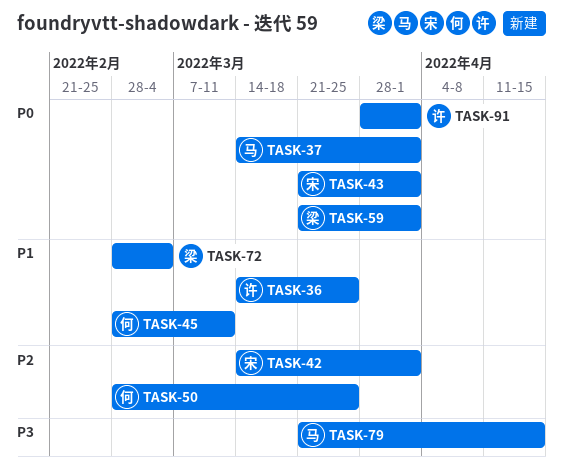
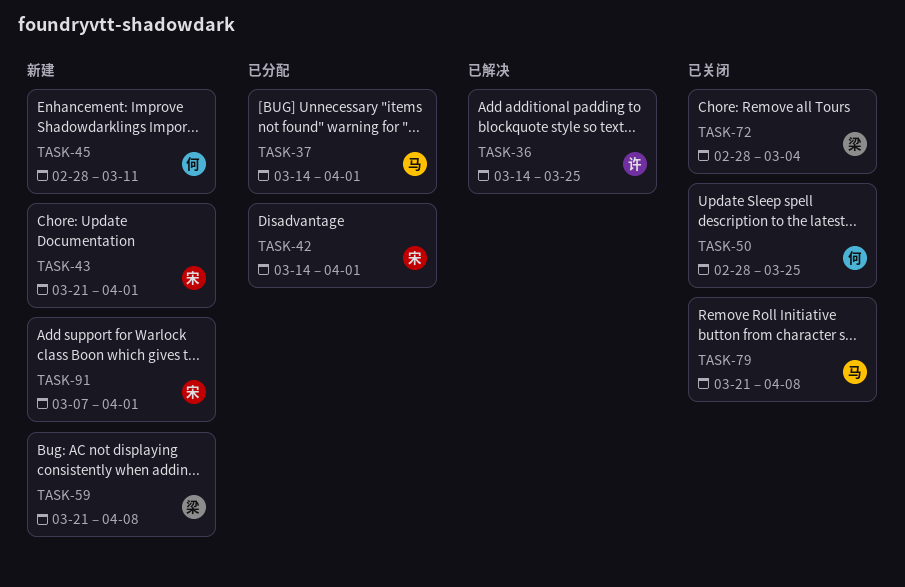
TASK-59, due: Apr 1 -> Apr 8
TASK-79, due: Apr 15 -> Apr 8
TASK-91, owner: 许 -> 宋
TASK-91, start: Mar 28 -> Mar 7

